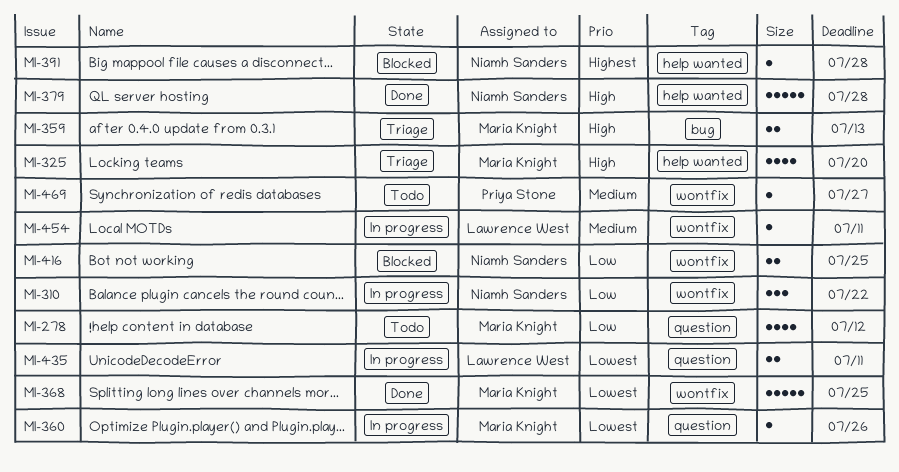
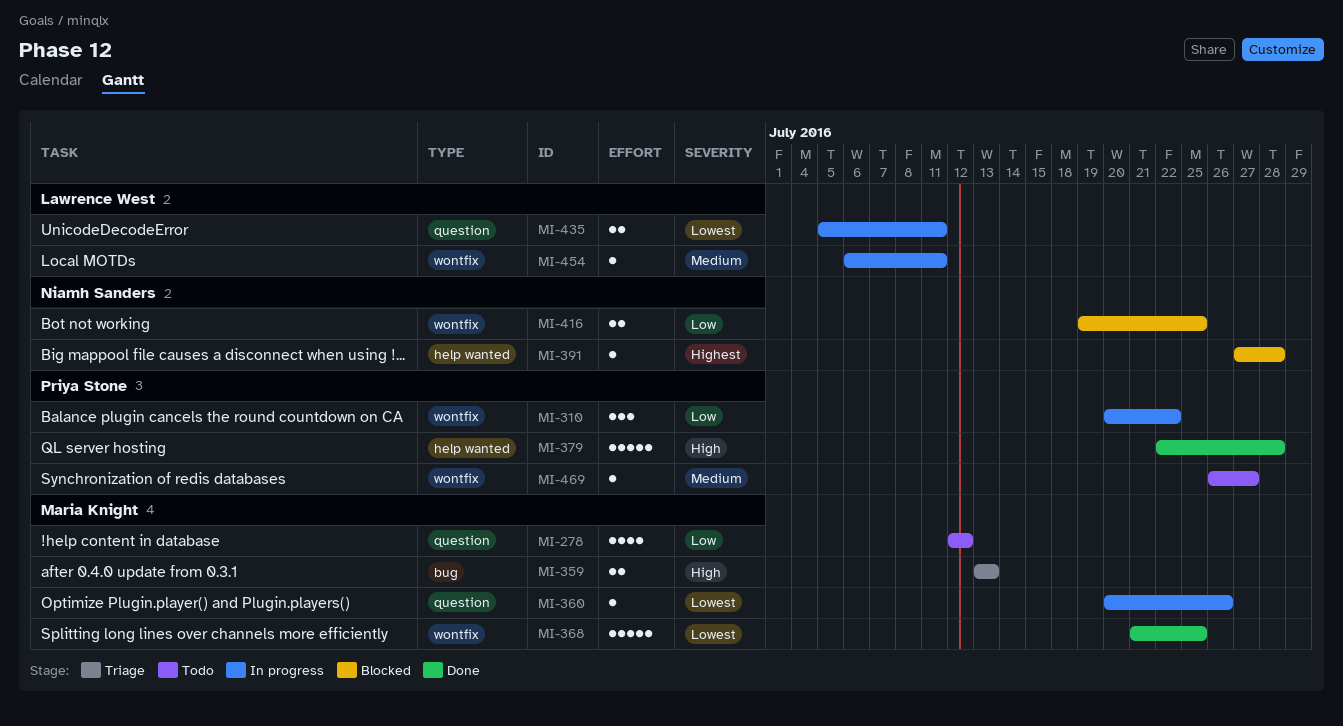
MI-310, owner: Niamh Sanders -> Priya Stone
MI-325: present -> none
MI-379, owner: Niamh Sanders -> Priya Stone

